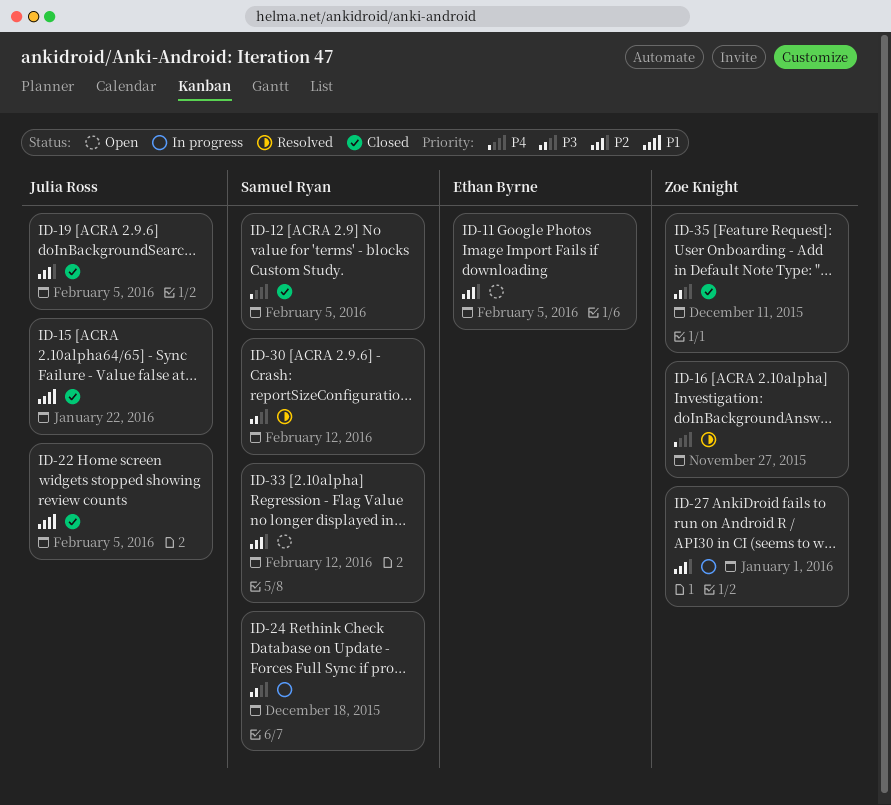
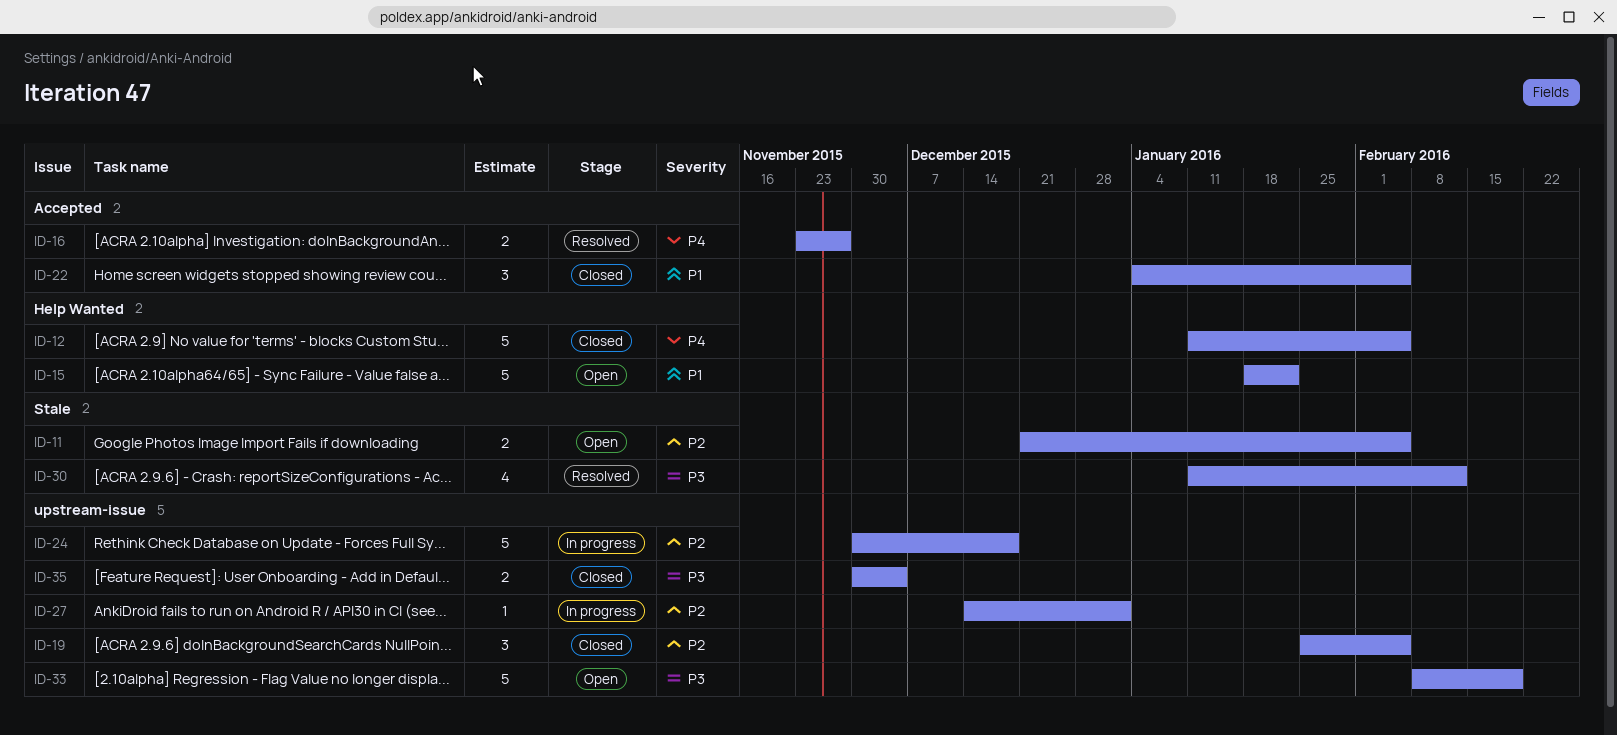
ID-15, status: Closed -> Open
ID-24, priority: P3 -> P2
ID-33, priority: P2 -> P3
ID-33, due: Feb 12 -> Feb 19
ID-35, due: Dec 11 -> Dec 4

